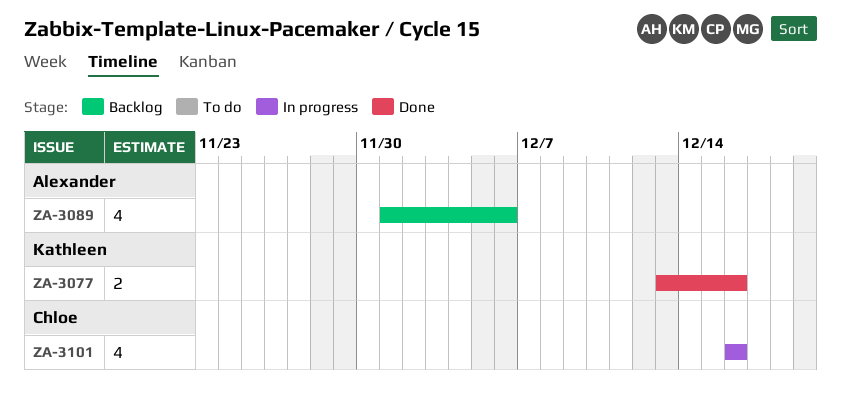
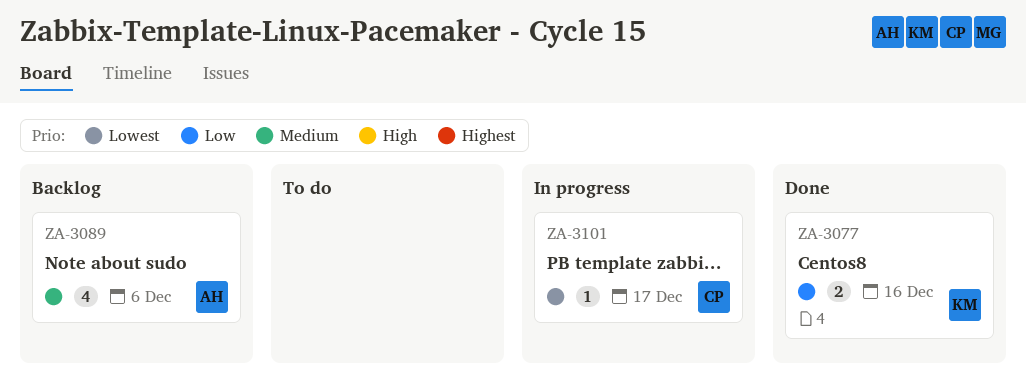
ZA-3101, estimate: 4 -> 1
ZA-3101, due: Dec 16 -> Dec 17

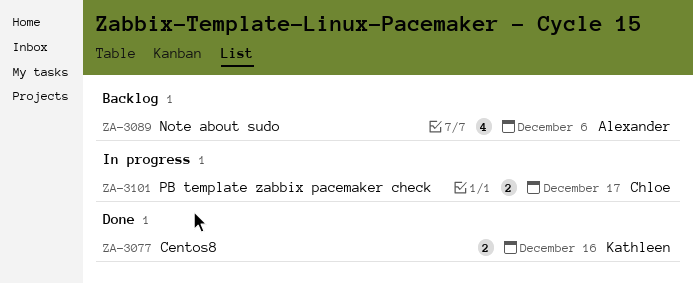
ZA-3101, estimate: 1 -> 2

